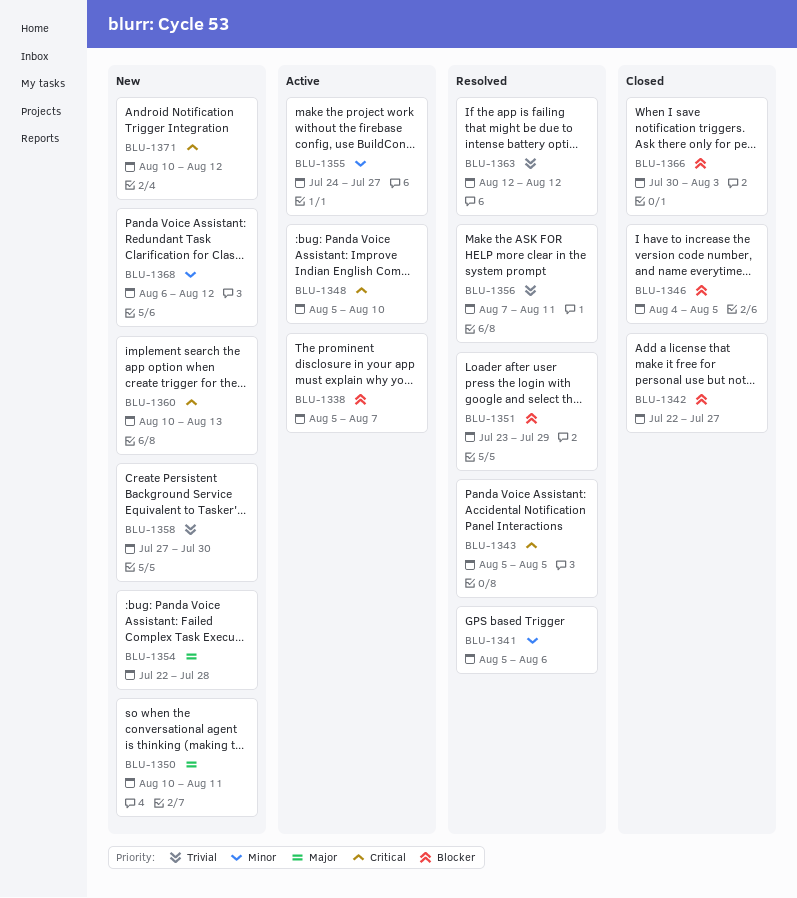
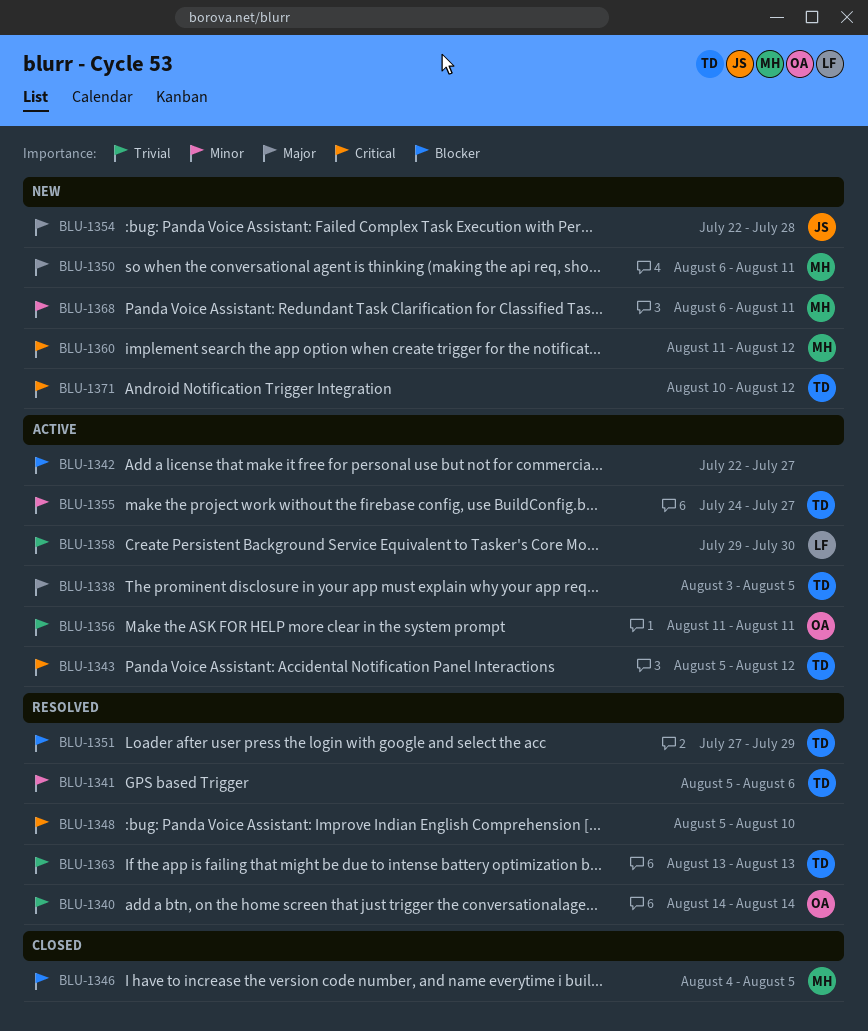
BLU-1338, priority: Blocker -> Major
BLU-1338, start: Aug 5 -> Aug 3
BLU-1338, due: Aug 7 -> Aug 5
BLU-1340: none -> present
BLU-1342, status: Closed -> Active
BLU-1343, status: Resolved -> Active
BLU-1343, due: Aug 5 -> Aug 12
BLU-1348, status: Active -> Resolved
BLU-1350, start: Aug 10 -> Aug 6
BLU-1351, start: Jul 23 -> Jul 27
BLU-1356, status: Resolved -> Active
BLU-1356, start: Aug 7 -> Aug 11
BLU-1358, status: New -> Active
BLU-1358, start: Jul 27 -> Jul 29
BLU-1360, start: Aug 10 -> Aug 11
BLU-1360, due: Aug 13 -> Aug 12
BLU-1363, start: Aug 12 -> Aug 13
BLU-1363, due: Aug 12 -> Aug 13
BLU-1366: present -> none
BLU-1368, due: Aug 12 -> Aug 11

